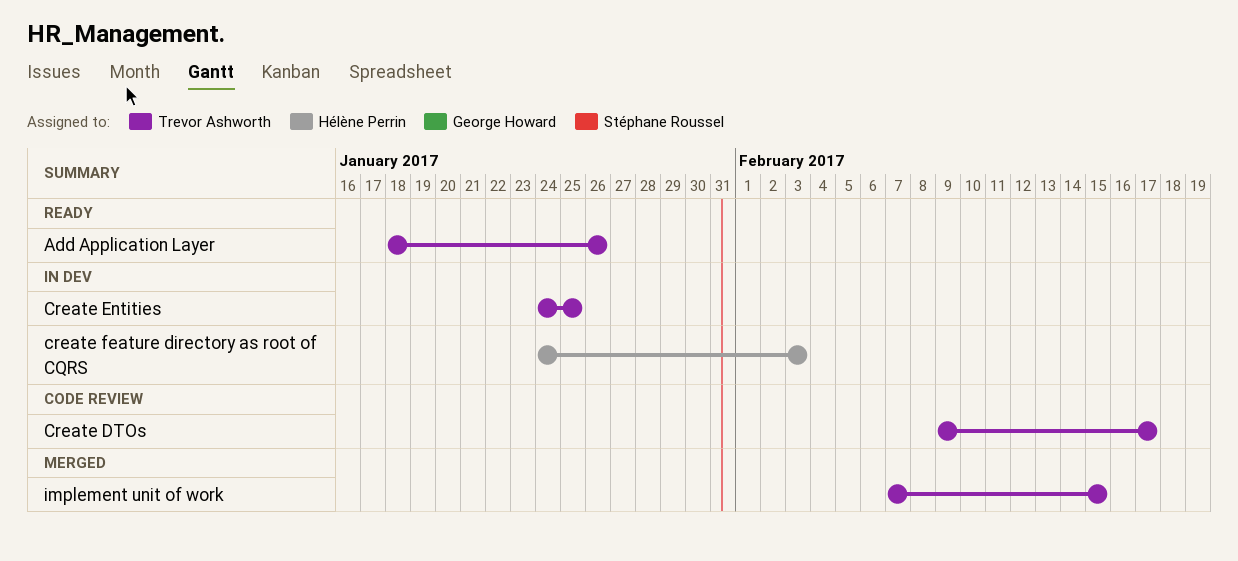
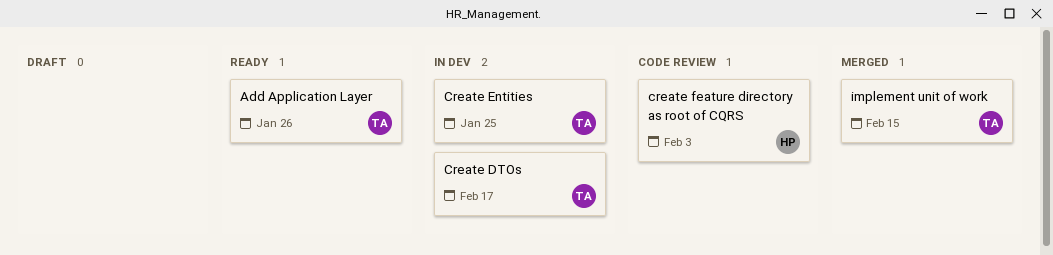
Create DTOs, status: Code review -> In dev
create feature directory as root of CQRS, status: In dev -> Code review

